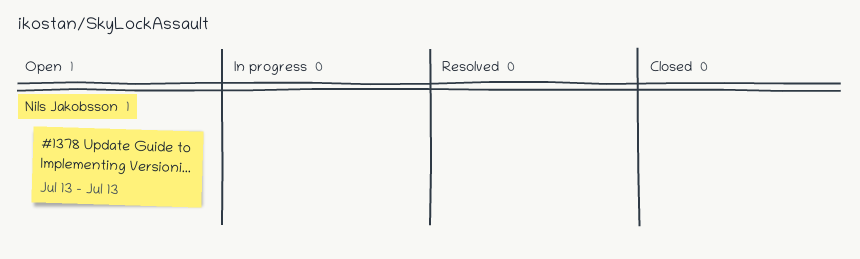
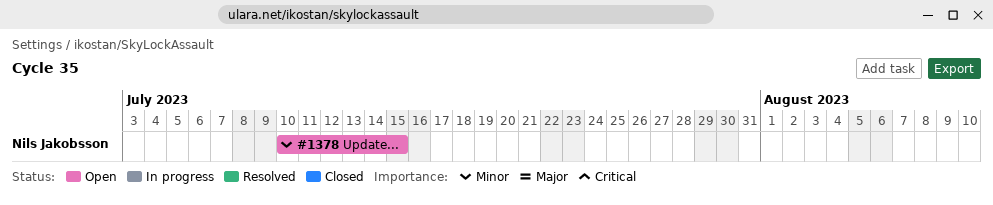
#1378, start: Jul 13 -> Jul 10
#1378, due: Jul 13 -> Jul 15

